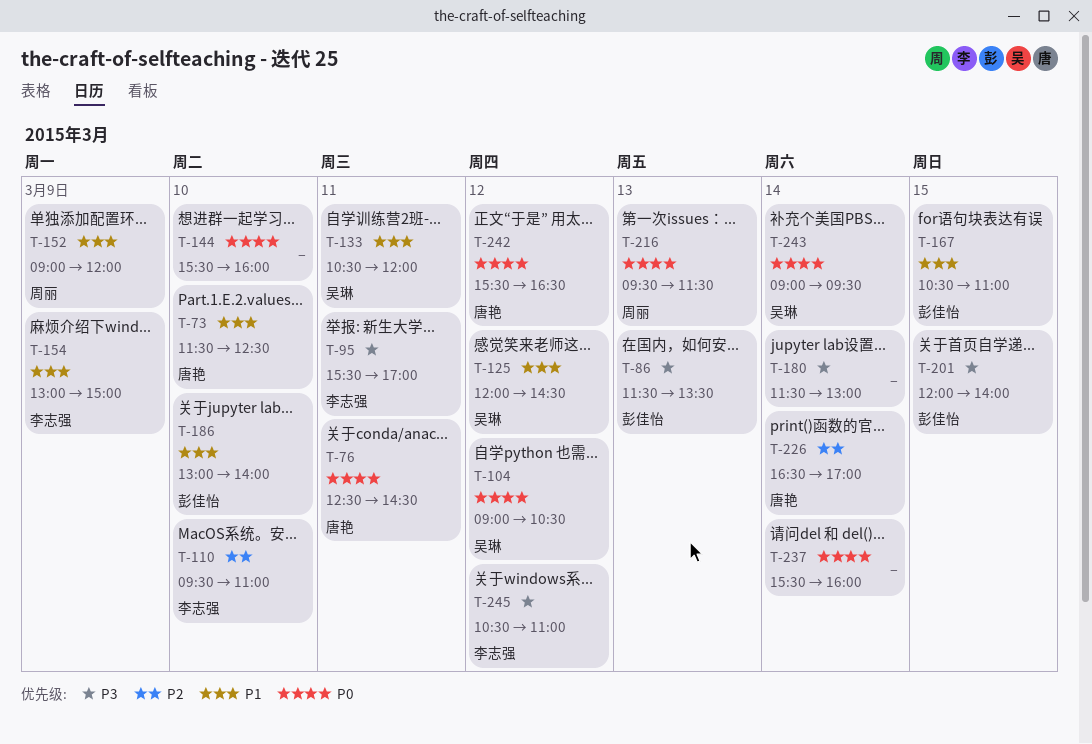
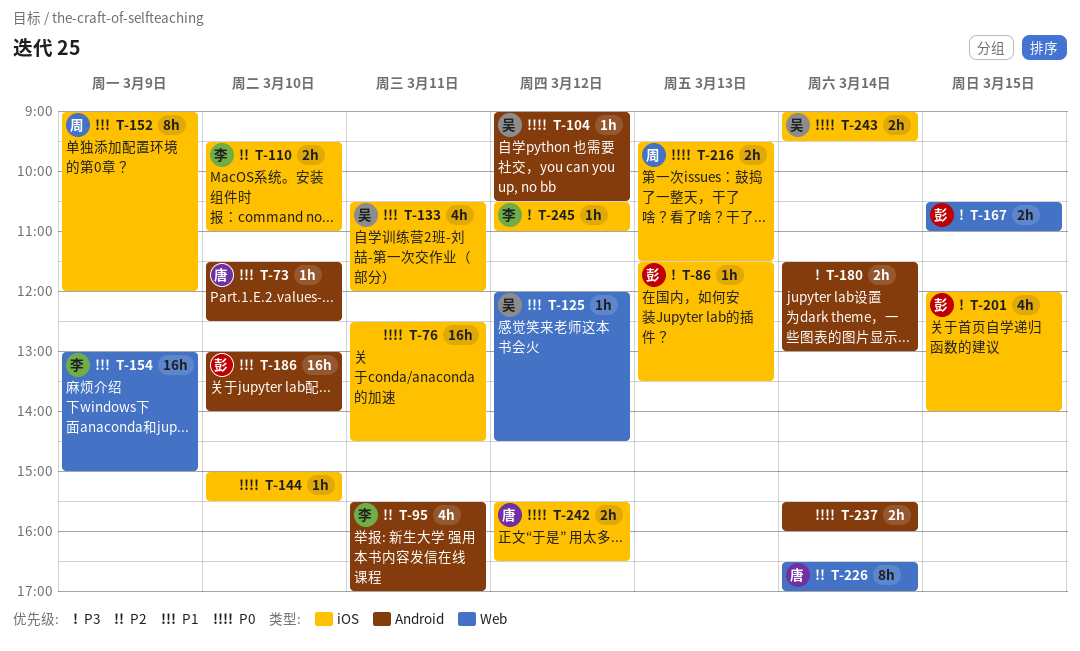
T-76, owner: 唐艳 -> none
T-95, priority: P3 -> P2
T-144, begins: 15:30 -> 15:00
T-144, ends: 16:00 -> 15:30
T-167, priority: P1 -> P3

